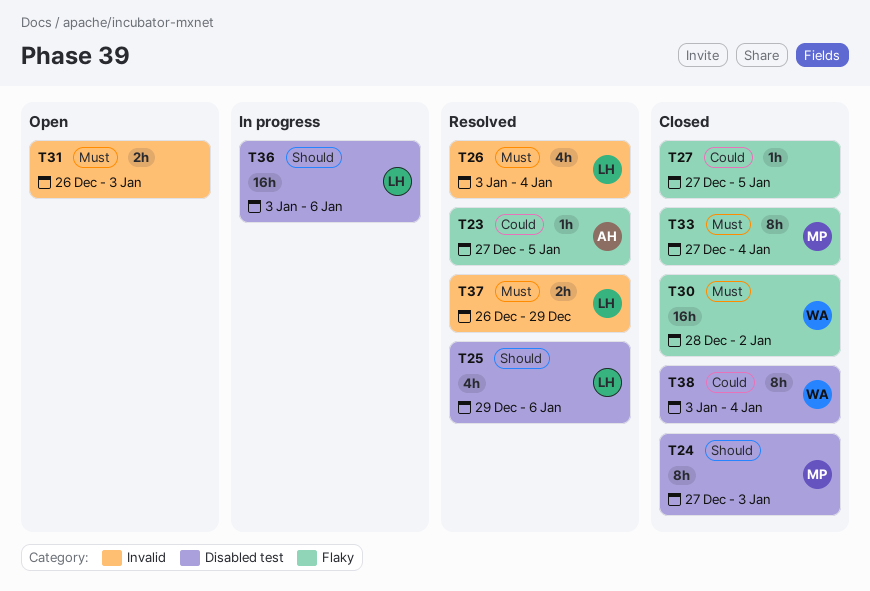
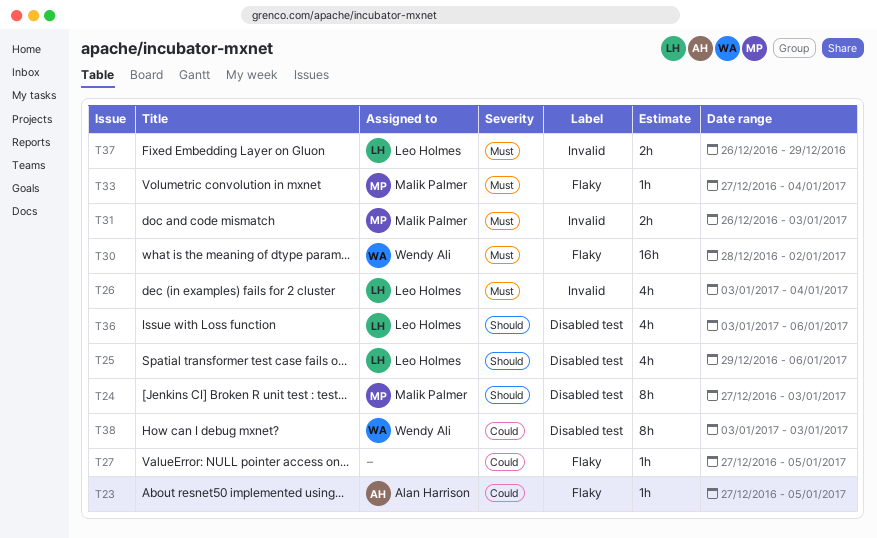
T31, owner: none -> Malik Palmer
T33, estimate: 8h -> 1h
T36, estimate: 16h -> 4h
T38, due: Jan 4 -> Jan 3

